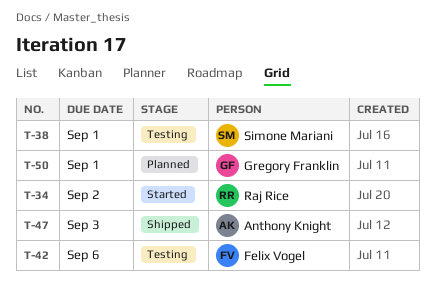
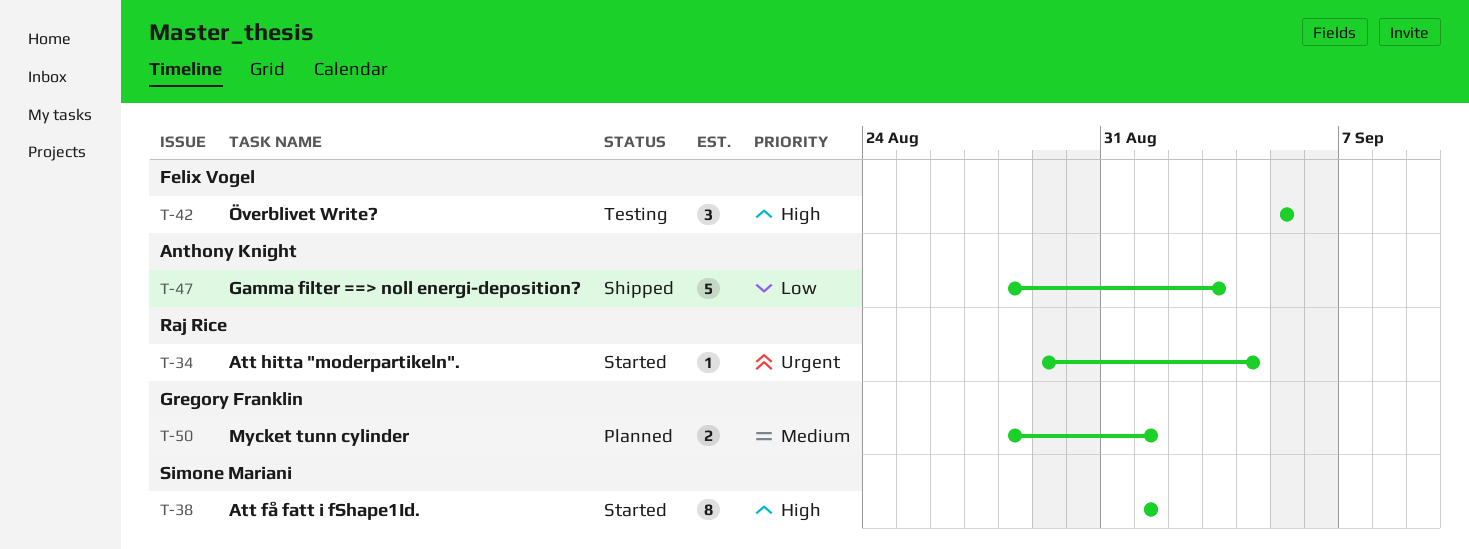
T-34, due: Sep 2 -> Sep 4
T-38, status: Testing -> Started
T-42, due: Sep 6 -> Sep 5

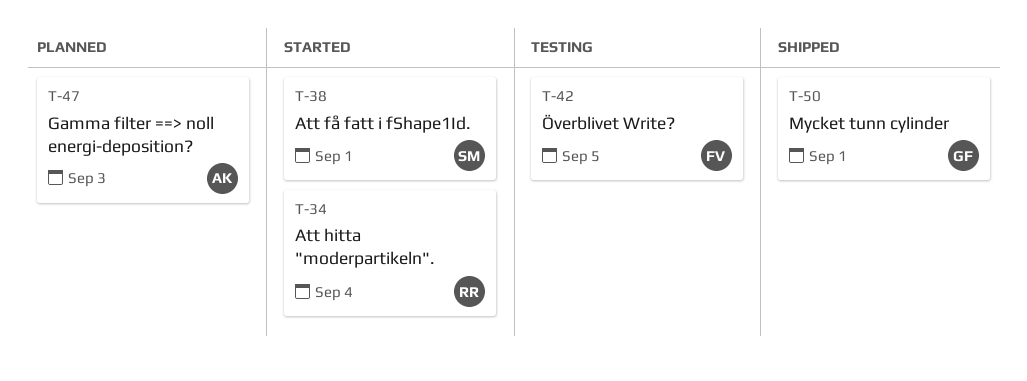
T-47, status: Shipped -> Planned
T-50, status: Planned -> Shipped

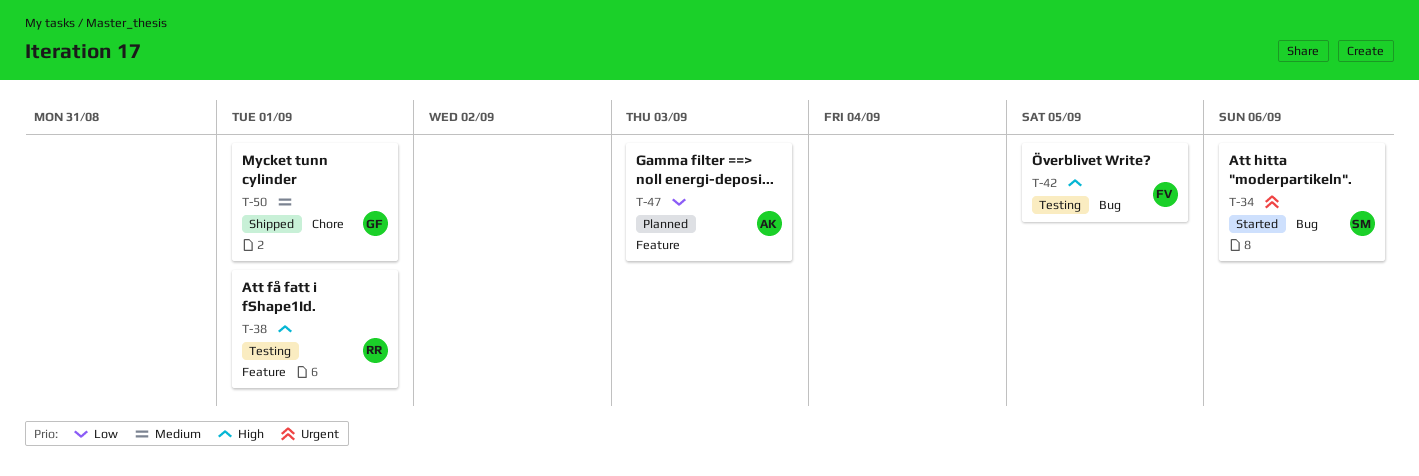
T-34, owner: RR -> SM
T-34, due: Sep 4 -> Sep 6
T-38, status: Started -> Testing
T-38, owner: SM -> RR

